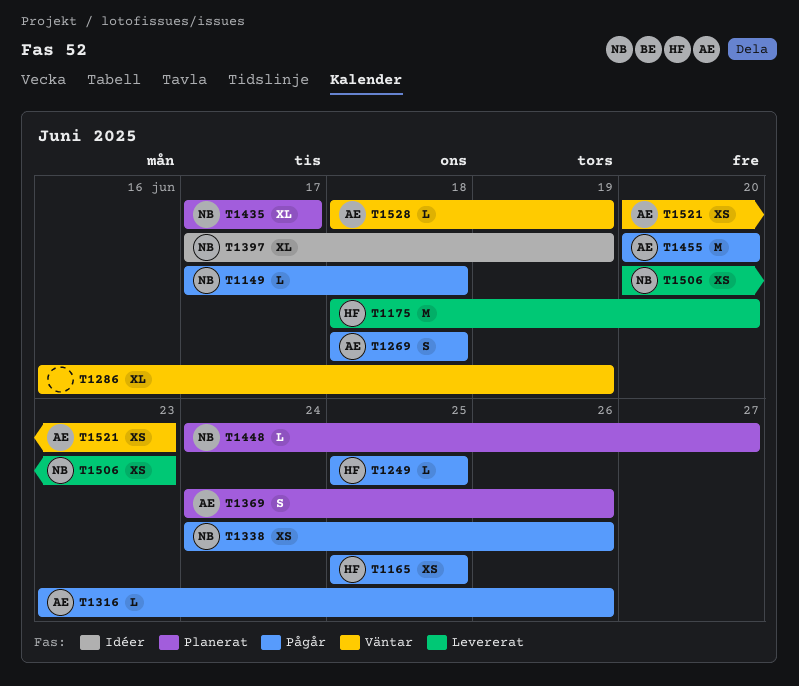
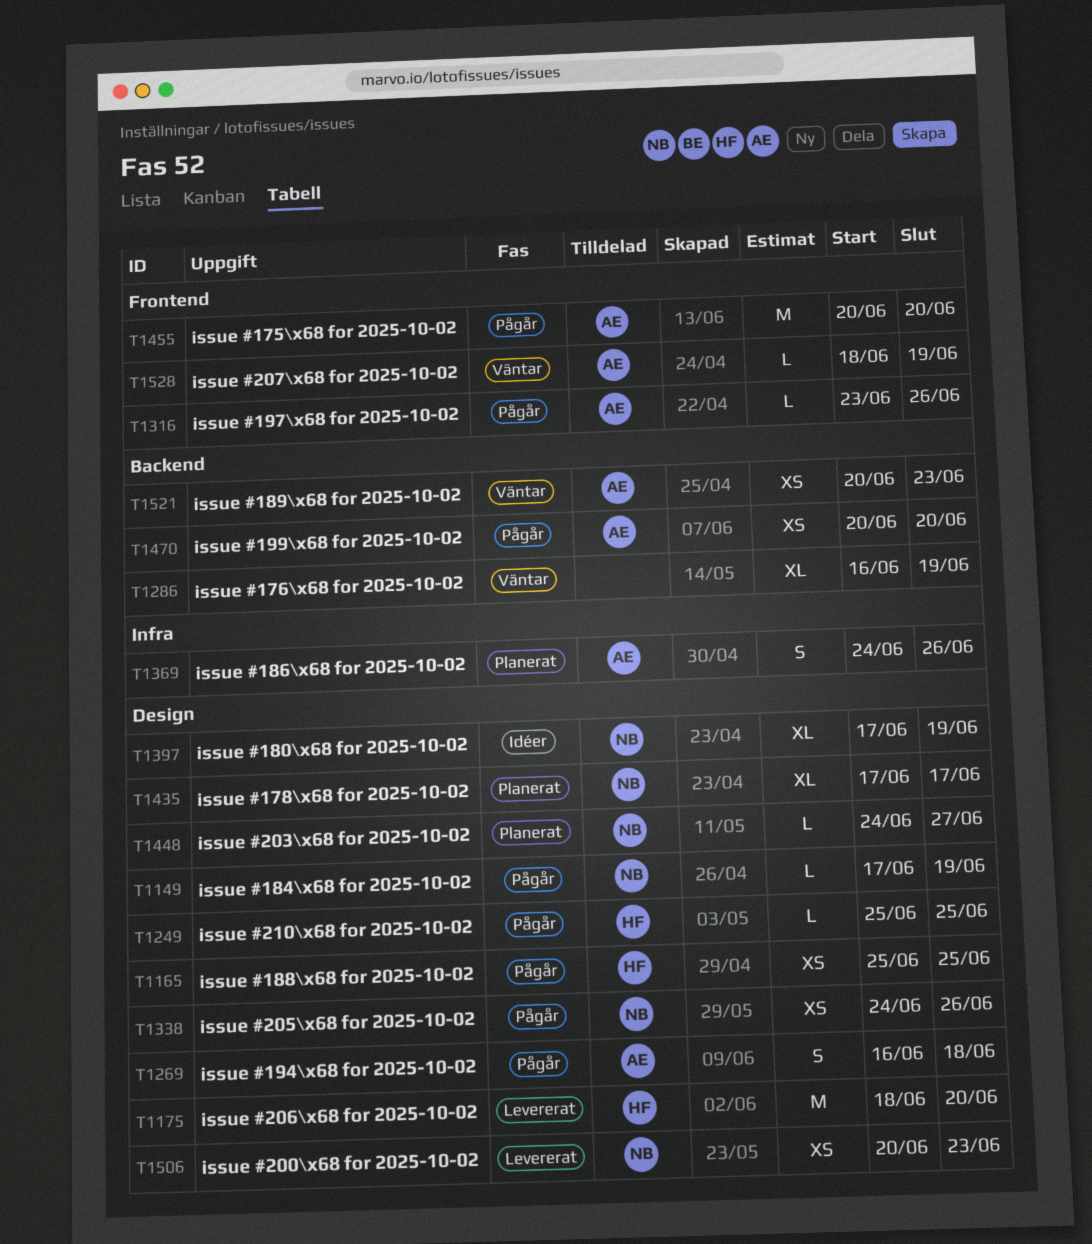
T1149, due: Jun 18 -> Jun 19
T1269, start: Jun 18 -> Jun 16
T1470: none -> present

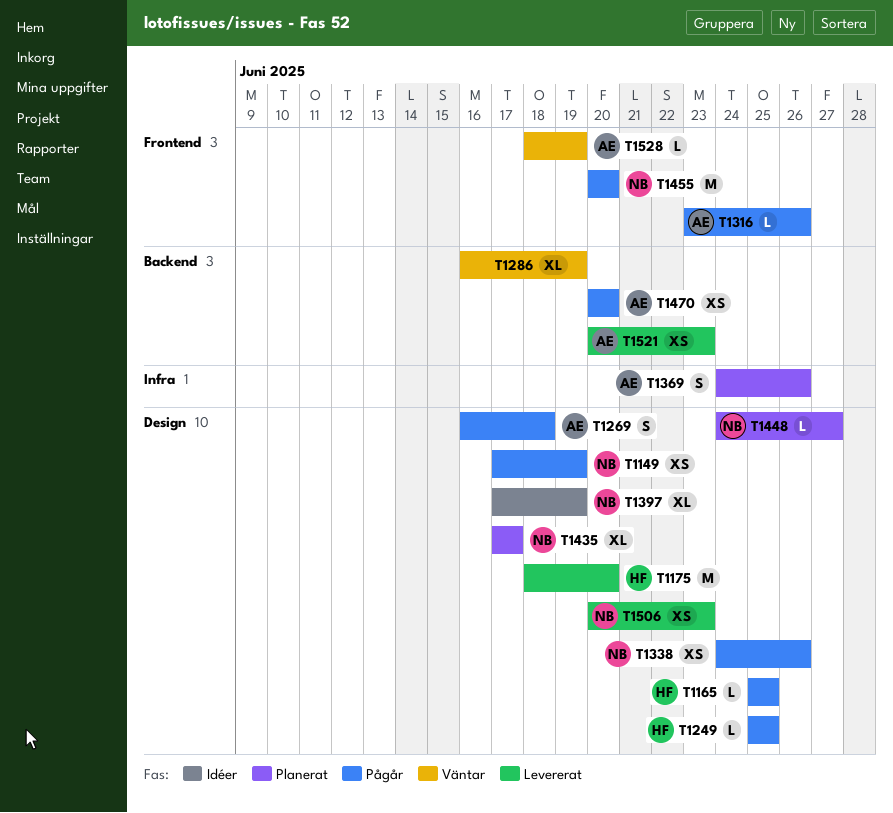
T1149, estimate: L -> XS
T1165, estimate: XS -> L
T1455, owner: AE -> NB
T1521, status: Väntar -> Levererat

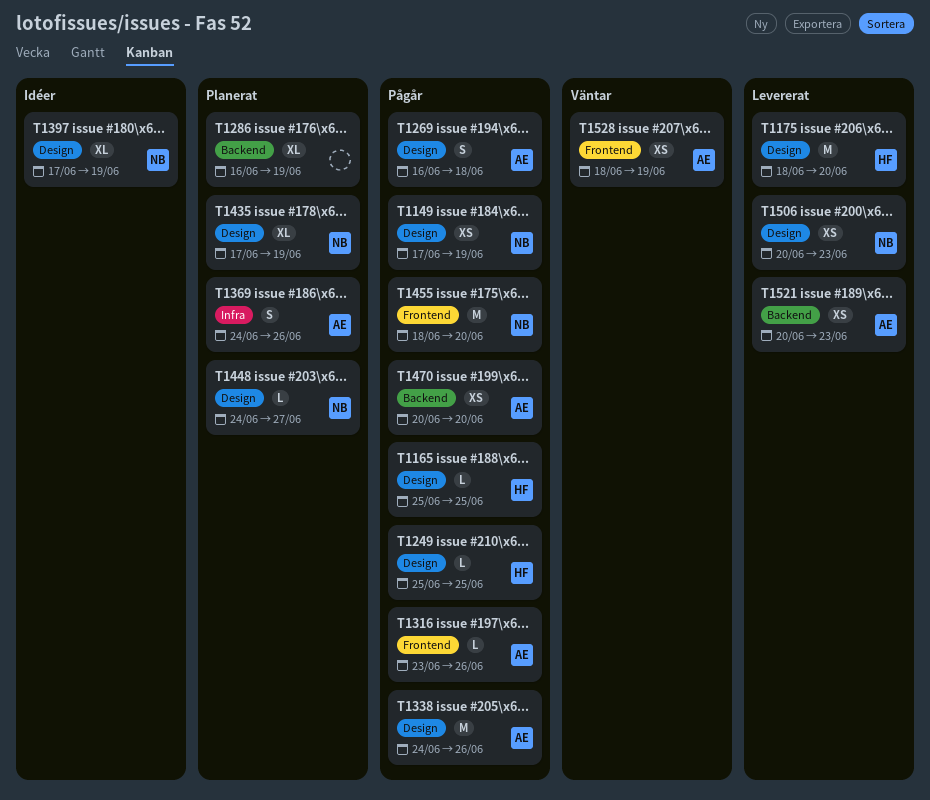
T1286, status: Väntar -> Planerat
T1338, owner: NB -> AE
T1338, estimate: XS -> M
T1435, due: Jun 17 -> Jun 19
T1455, start: Jun 20 -> Jun 18
T1528, estimate: L -> XS

